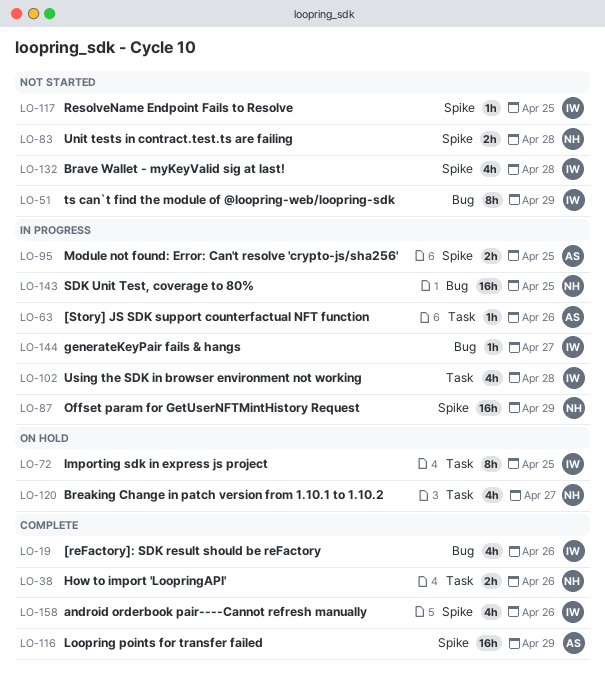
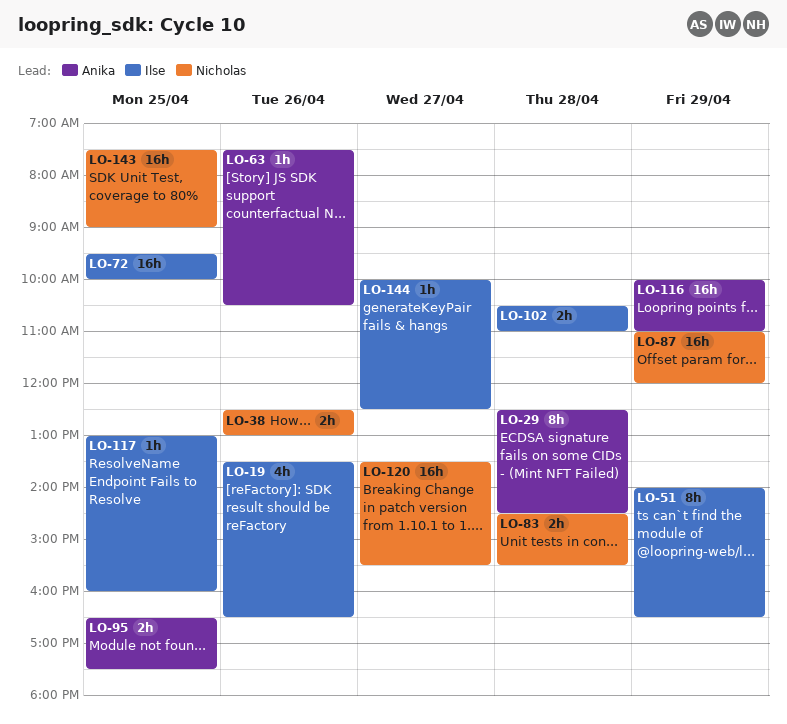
LO-29: none -> present
LO-72, estimate: 8h -> 16h
LO-102, estimate: 4h -> 2h
LO-120, estimate: 4h -> 16h
LO-132: present -> none
LO-158: present -> none

